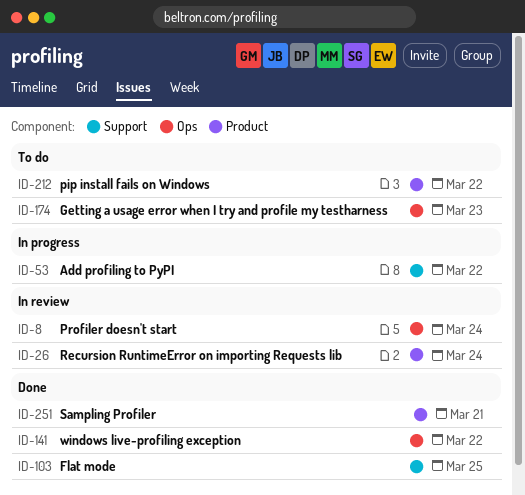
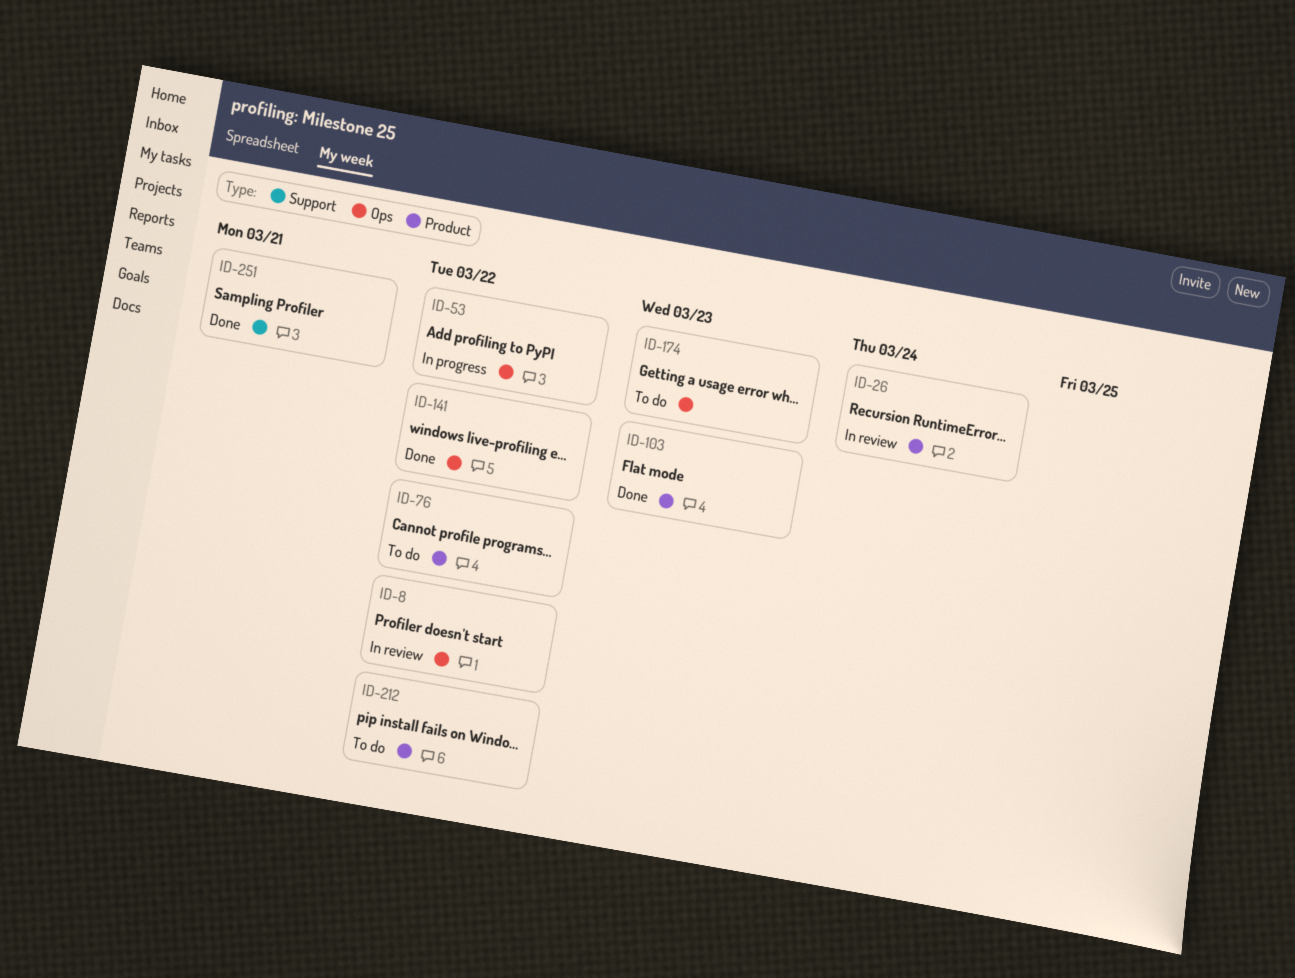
ID-8, due: Mar 24 -> Mar 22
ID-53, label: Support -> Ops
ID-76: none -> present
ID-103, label: Support -> Product
ID-103, due: Mar 25 -> Mar 23
ID-251, label: Product -> Support

